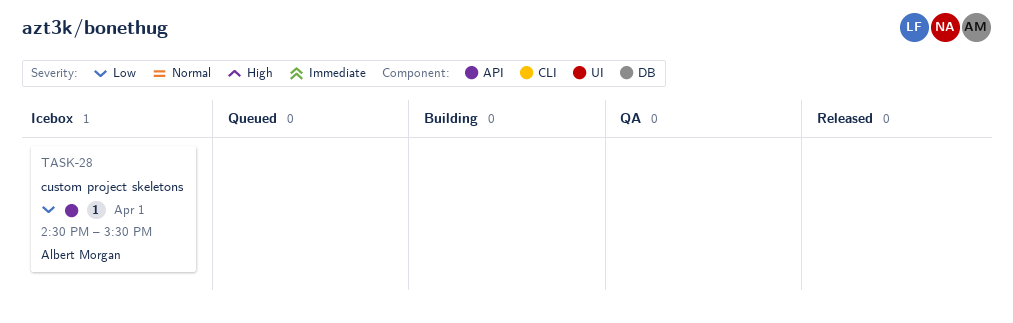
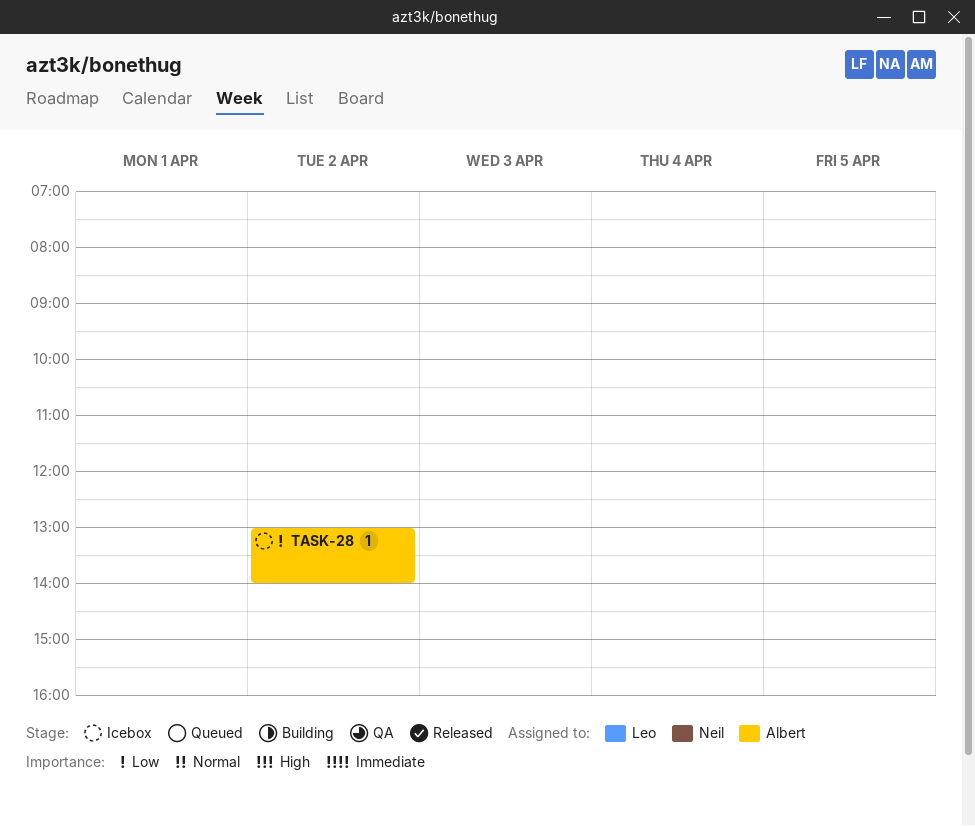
TASK-28, day: Apr 1 -> Apr 2
TASK-28, begins: 14:30 -> 13:00
TASK-28, ends: 15:30 -> 14:00

